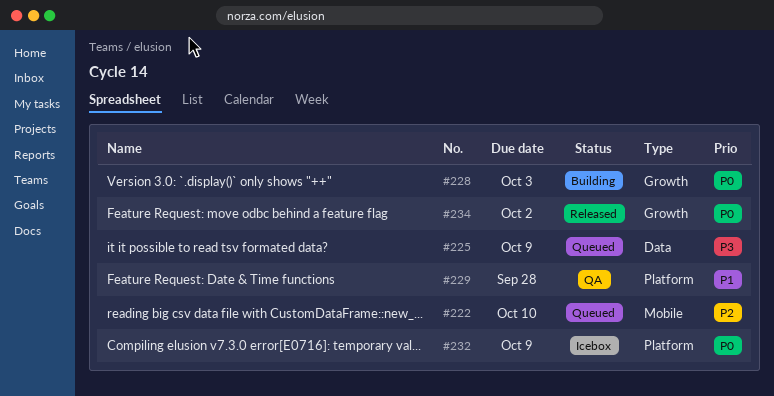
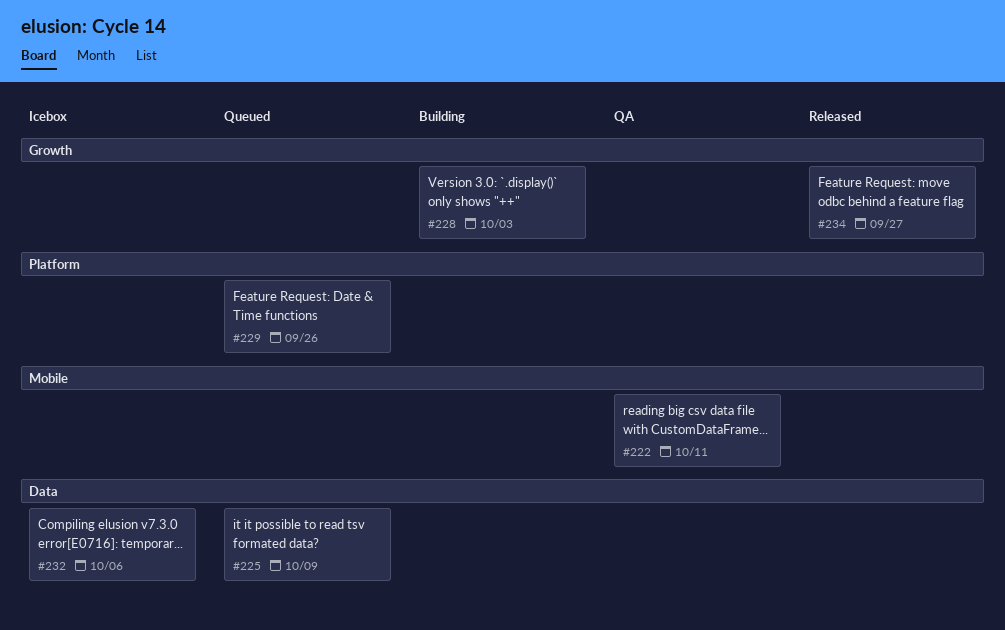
#222, status: Queued -> QA
#222, due: Oct 10 -> Oct 11
#229, status: QA -> Queued
#229, due: Sep 28 -> Sep 26
#232, label: Platform -> Data
#232, due: Oct 9 -> Oct 6
#234, due: Oct 2 -> Sep 27

